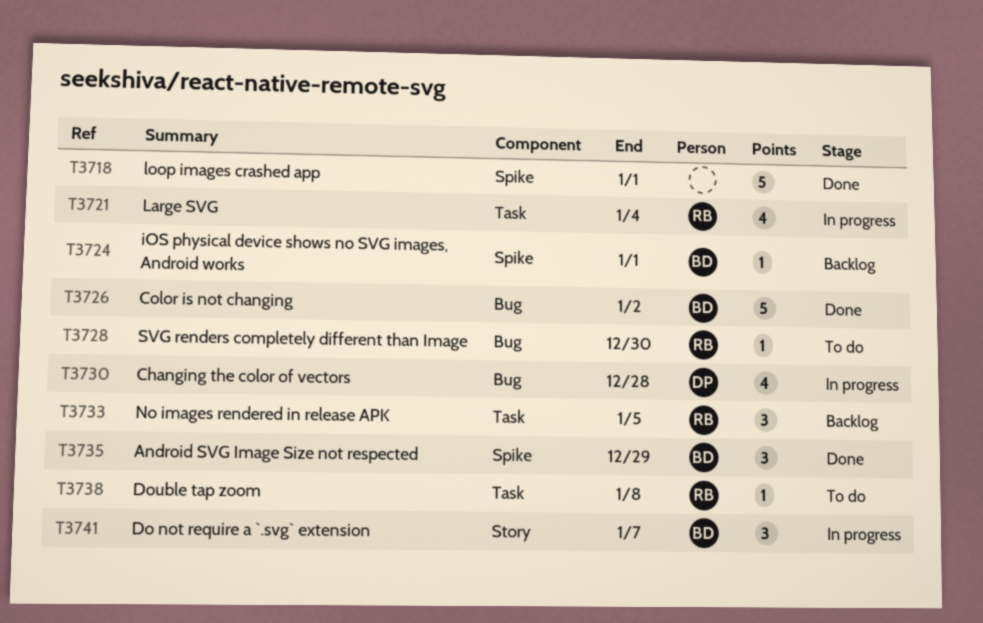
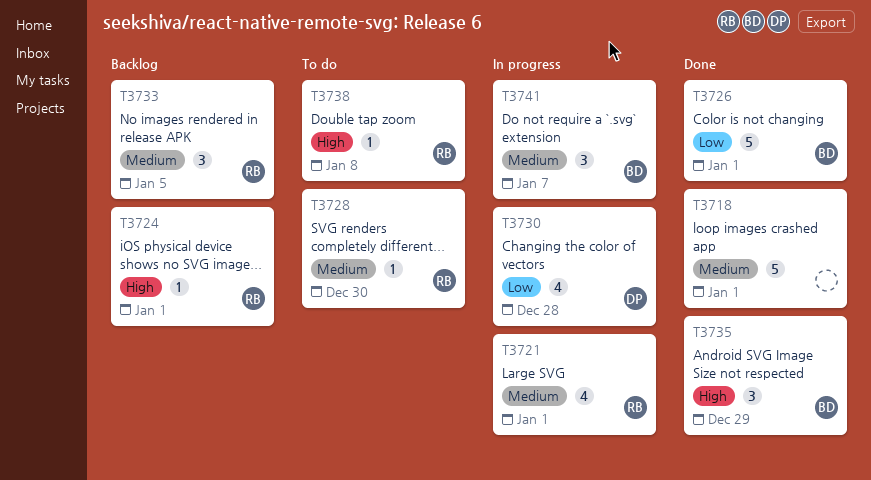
T3721, due: Jan 4 -> Jan 1
T3724, owner: BD -> RB
T3726, due: Jan 2 -> Jan 1

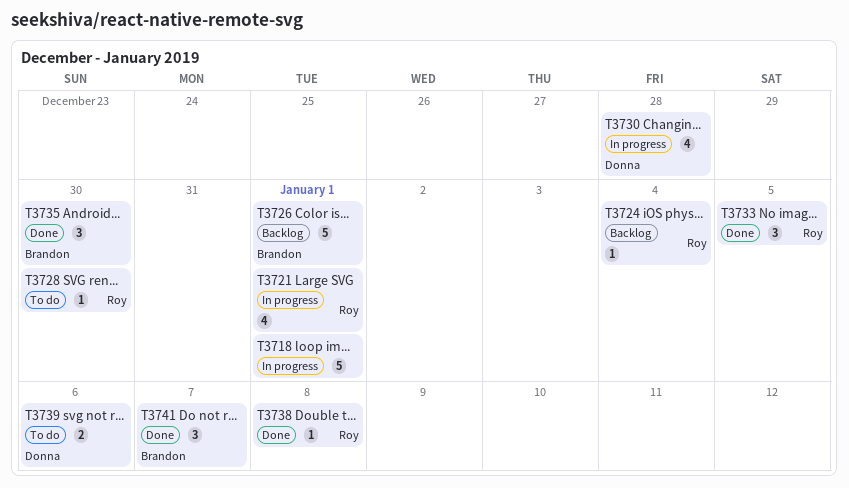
T3718, status: Done -> In progress
T3724, due: Jan 1 -> Jan 4
T3726, status: Done -> Backlog
T3733, status: Backlog -> Done
T3735, due: Dec 29 -> Dec 30
T3738, status: To do -> Done
T3739: none -> present
T3741, status: In progress -> Done

